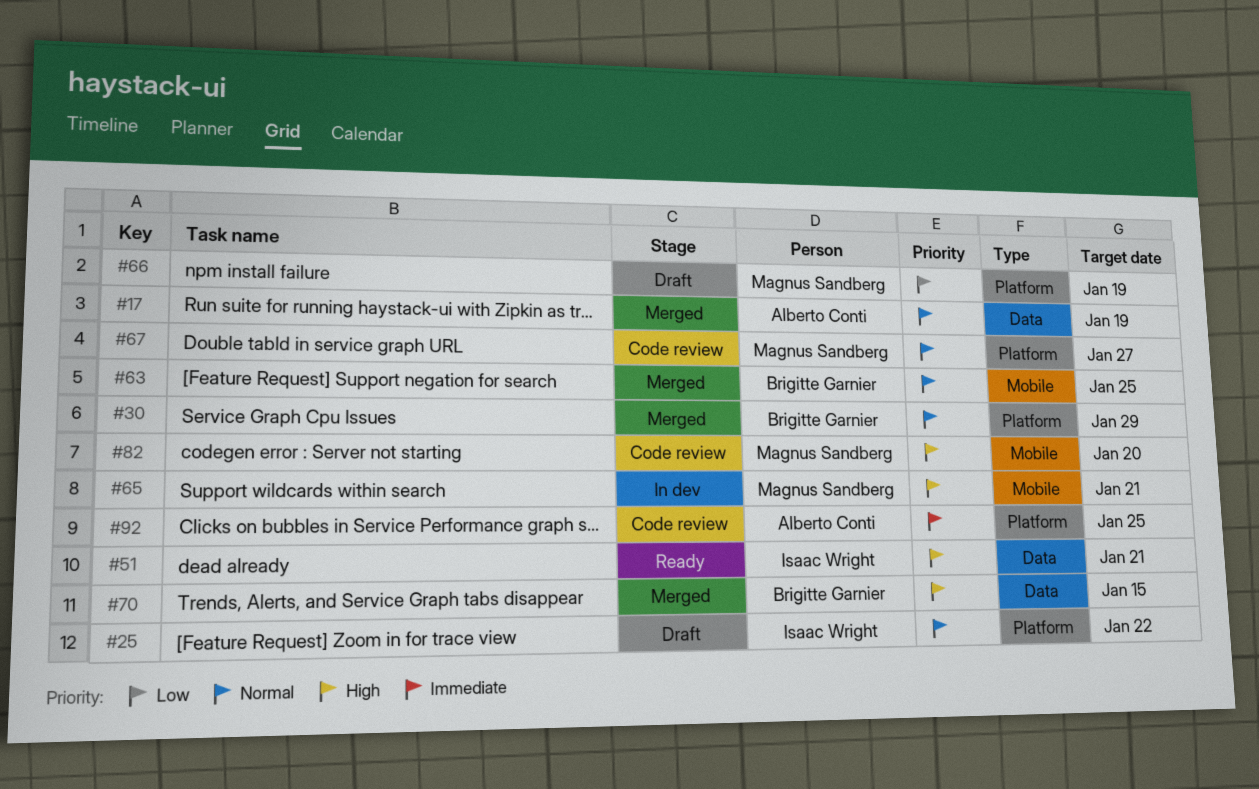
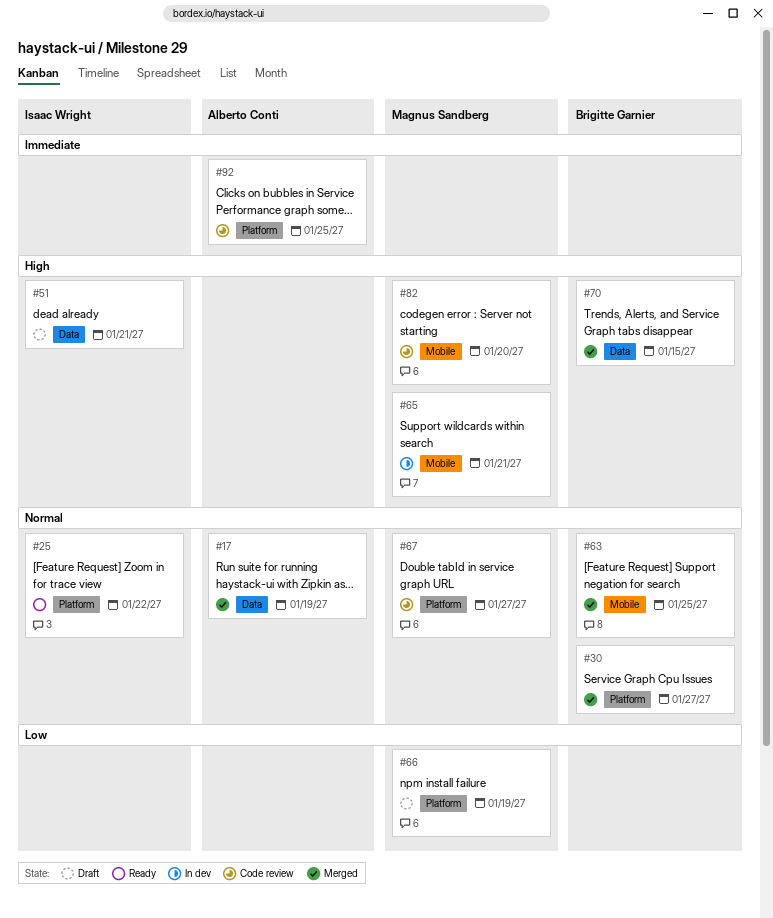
#25, status: Draft -> Ready
#30, due: Jan 29 -> Jan 27
#51, status: Ready -> Draft

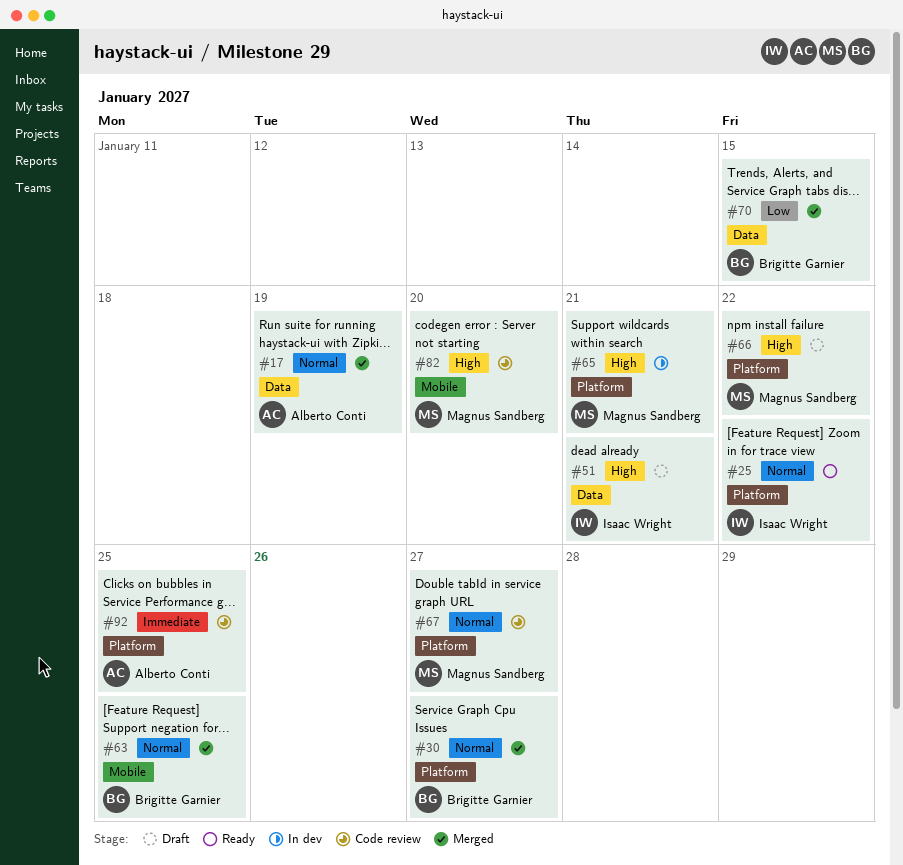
#65, label: Mobile -> Platform
#66, priority: Low -> High
#66, due: Jan 19 -> Jan 22
#70, priority: High -> Low

